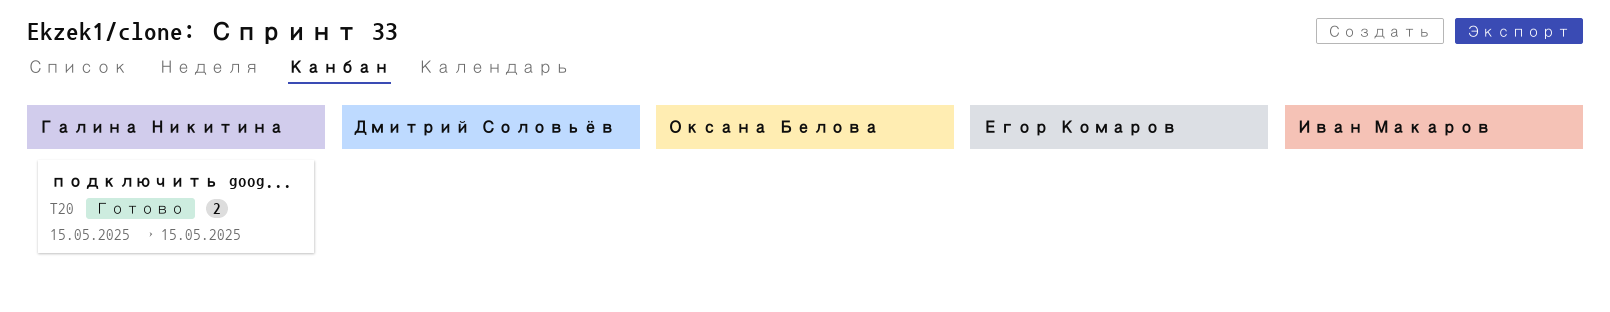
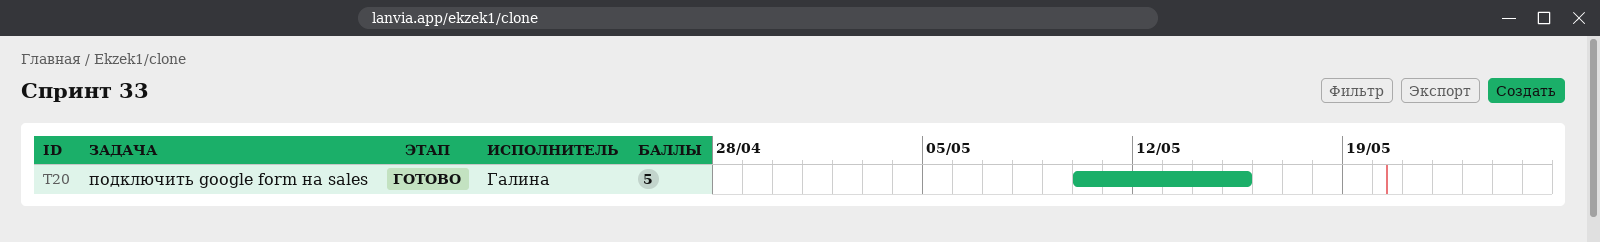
T20, estimate: 2 -> 5
T20, start: May 15 -> May 10

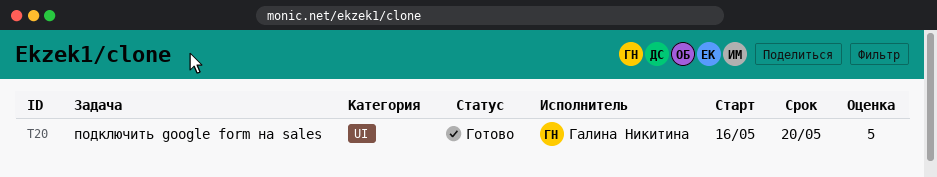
T20, start: May 10 -> May 16
T20, due: May 15 -> May 20

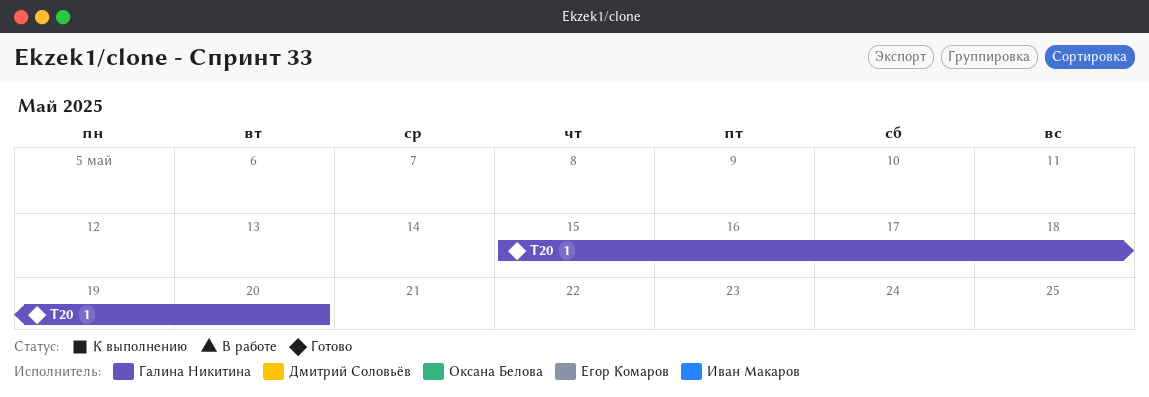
T20, estimate: 5 -> 1
T20, start: May 16 -> May 15

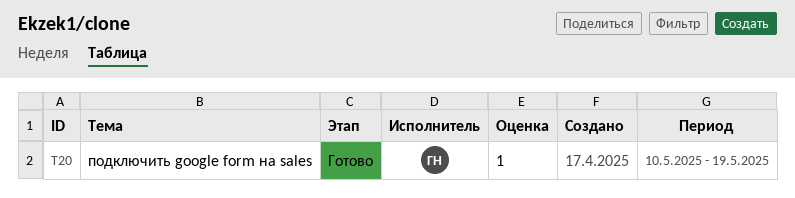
T20, start: May 15 -> May 10
T20, due: May 20 -> May 19

